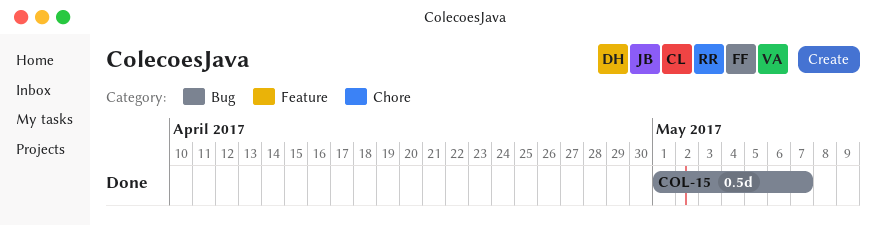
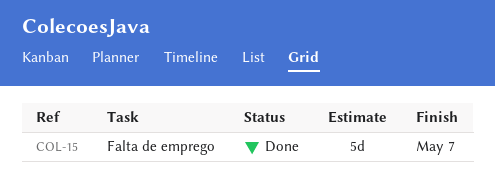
COL-15, estimate: 0.5d -> 5d

